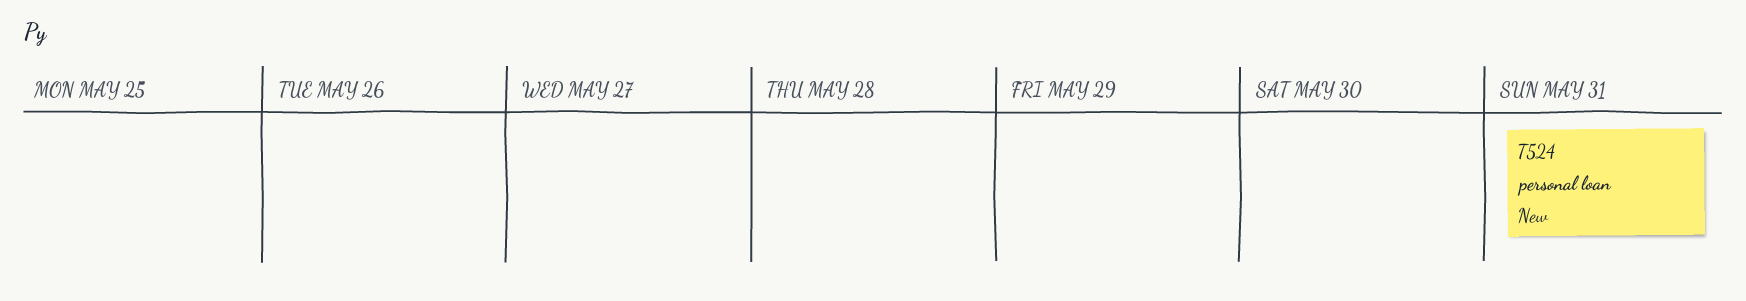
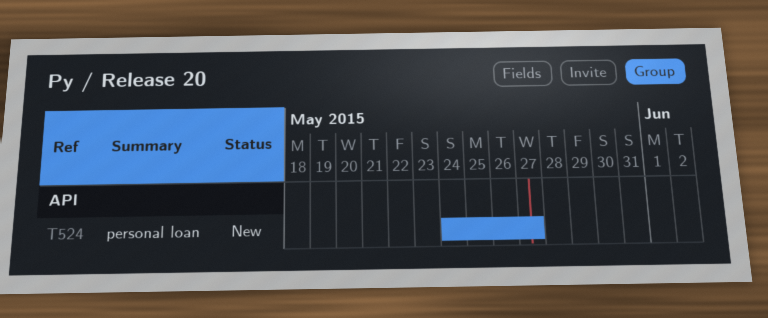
T524, due: May 31 -> May 27

